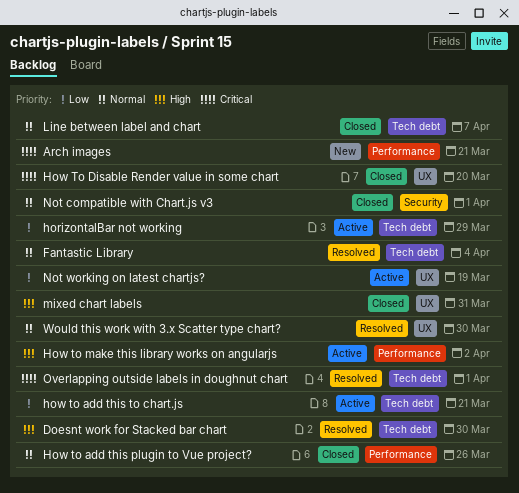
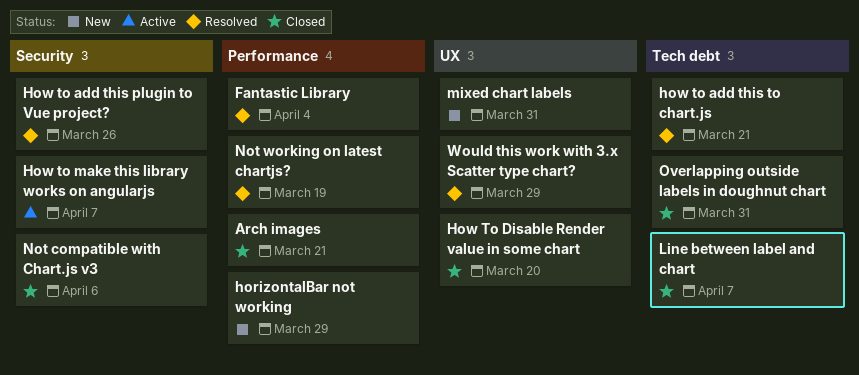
Arch images, status: New -> Closed
Doesnt work for Stacked bar chart: present -> none
Fantastic Library, label: Tech debt -> Performance
horizontalBar not working, status: Active -> New
horizontalBar not working, label: Tech debt -> Performance
How to add this plugin to Vue project?, status: Closed -> Resolved
How to add this plugin to Vue project?, label: Performance -> Security
how to add this to chart.js, status: Active -> Resolved
How to make this library works on angularjs, label: Performance -> Security
How to make this library works on angularjs, due: Apr 2 -> Apr 7
mixed chart labels, status: Closed -> New
Not compatible with Chart.js v3, due: Apr 1 -> Apr 6
Not working on latest chartjs?, status: Active -> Resolved
Not working on latest chartjs?, label: UX -> Performance
Overlapping outside labels in doughnut chart, status: Resolved -> Closed
Overlapping outside labels in doughnut chart, due: Apr 1 -> Mar 31
Would this work with 3.x Scatter type chart?, due: Mar 30 -> Mar 29

